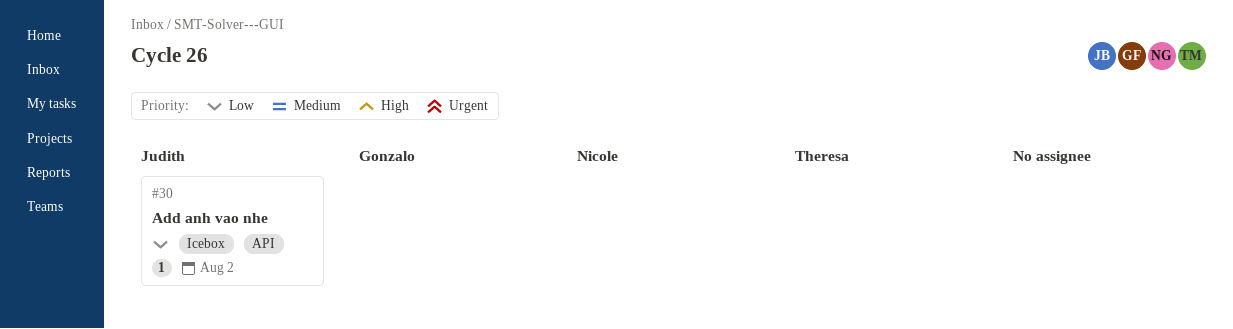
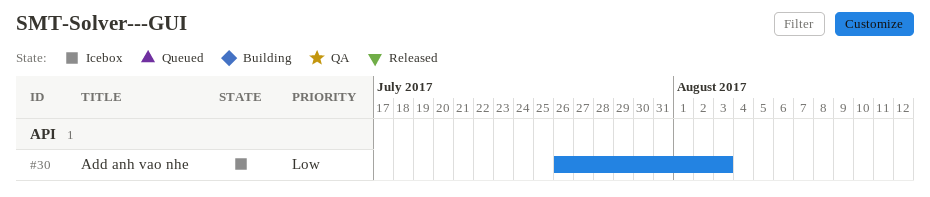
#30, due: Aug 2 -> Aug 3

